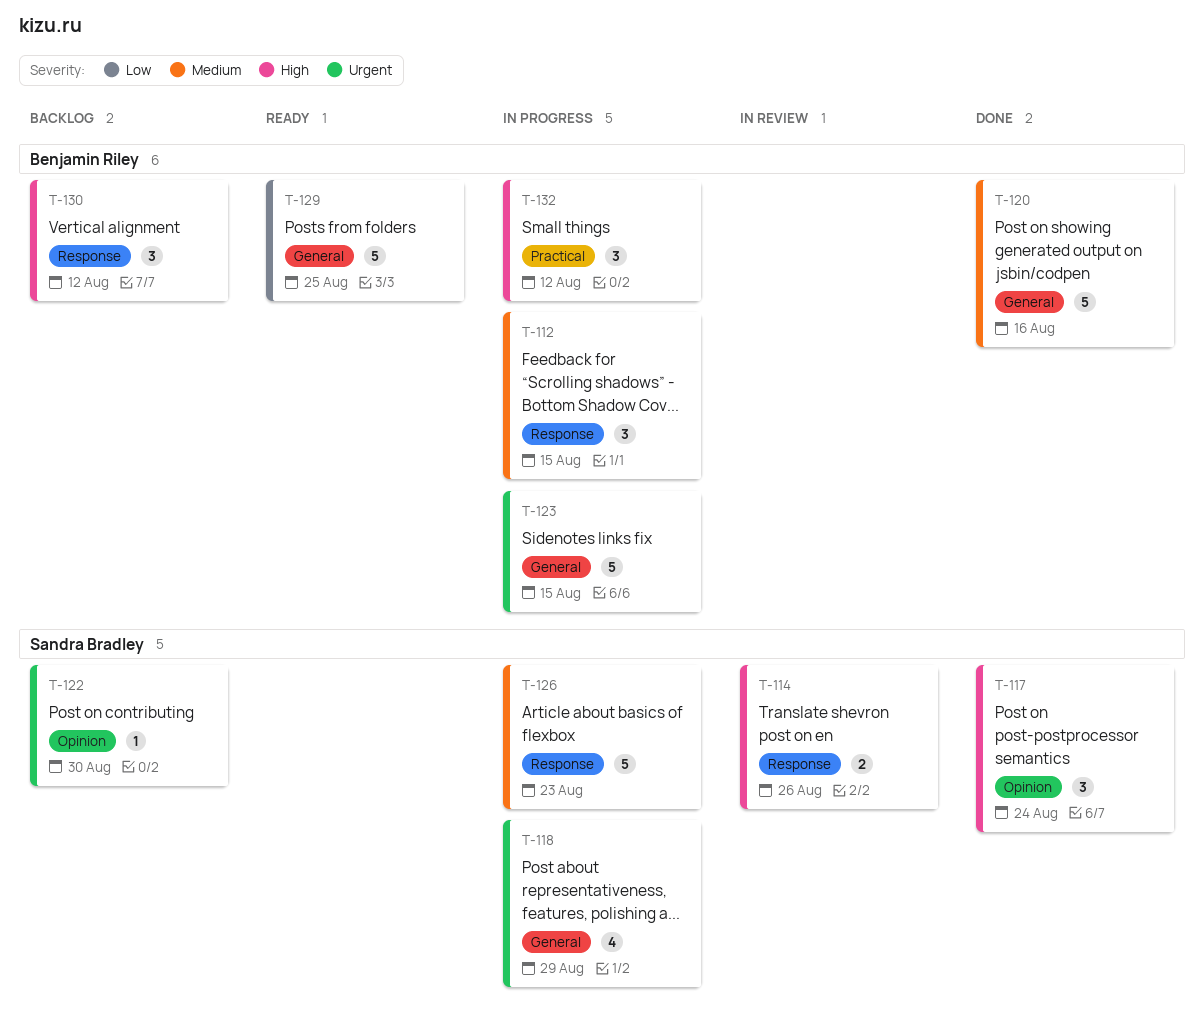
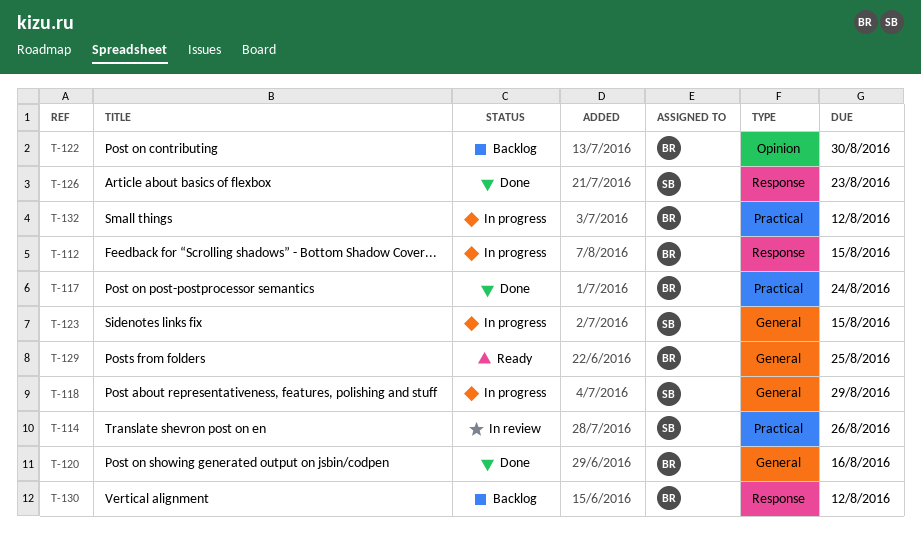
T-114, label: Response -> Practical
T-117, owner: Sandra Bradley -> Benjamin Riley
T-117, label: Opinion -> Practical
T-122, owner: Sandra Bradley -> Benjamin Riley
T-123, owner: Benjamin Riley -> Sandra Bradley
T-126, status: In progress -> Done

